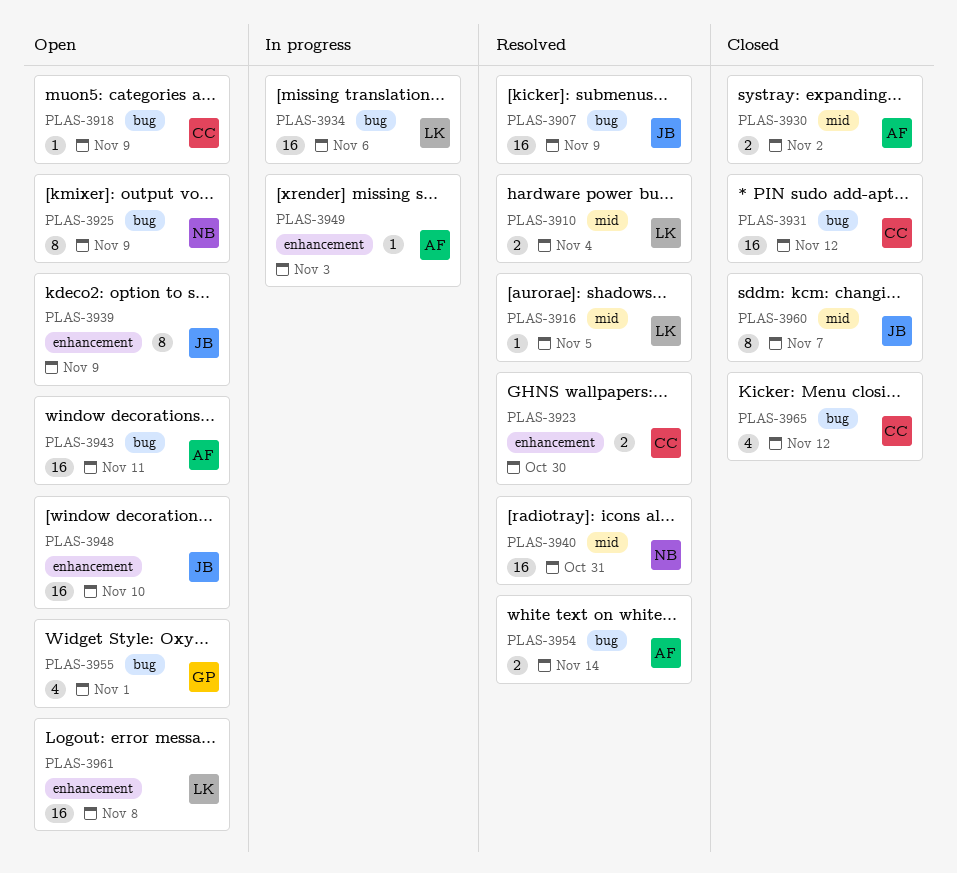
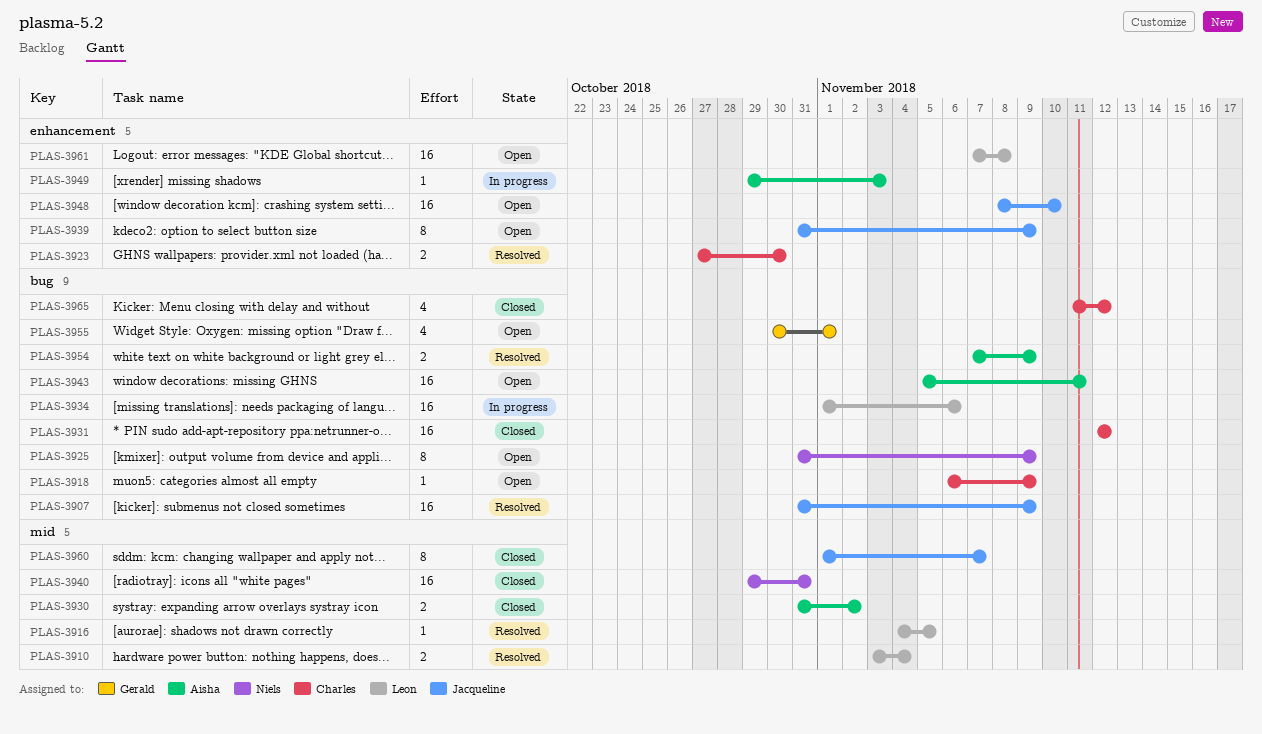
PLAS-3940, status: Resolved -> Closed
PLAS-3954, due: Nov 14 -> Nov 9

